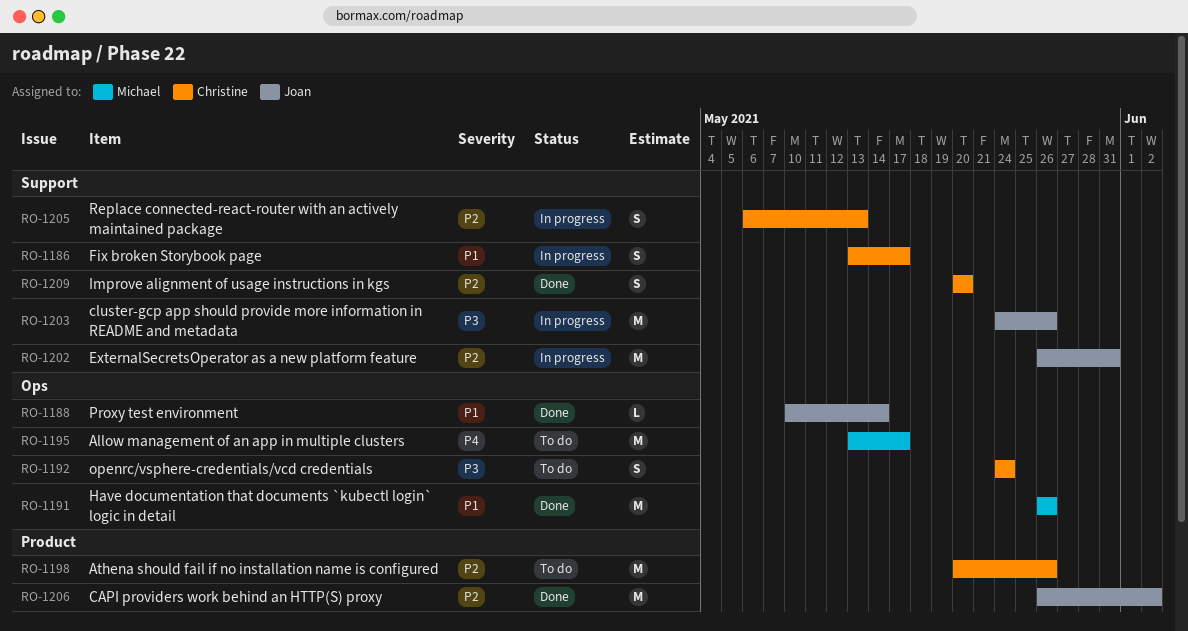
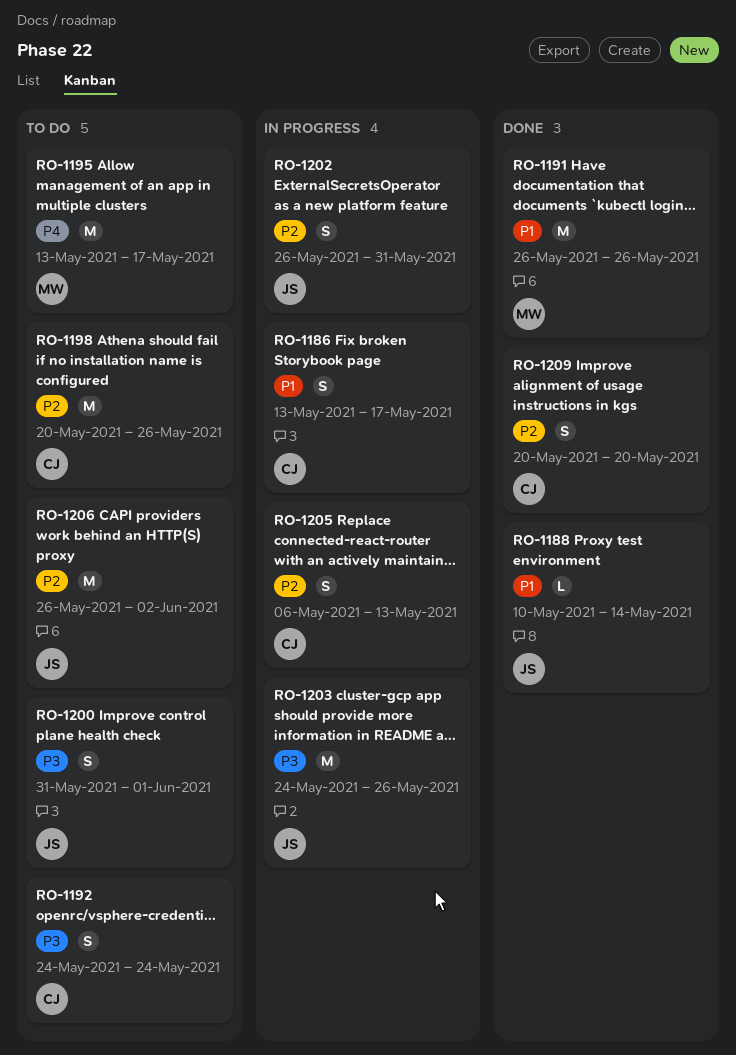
RO-1200: none -> present
RO-1202, estimate: M -> S
RO-1206, status: Done -> To do

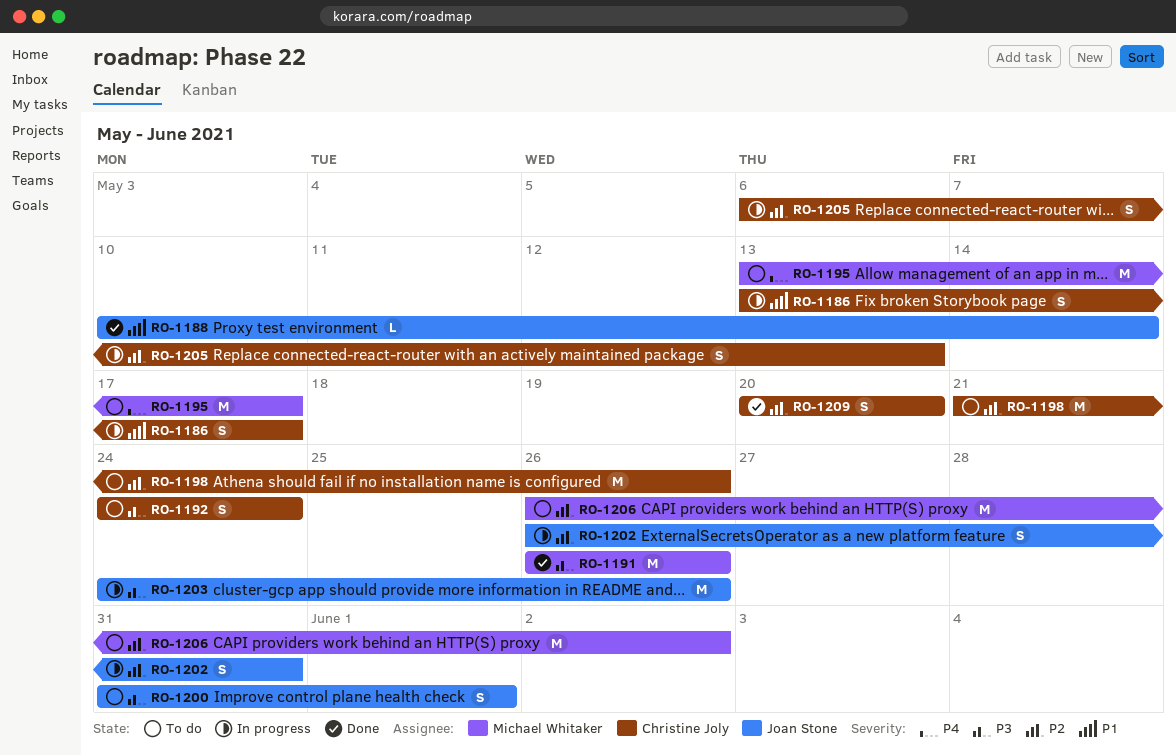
RO-1191, priority: P1 -> P3
RO-1198, start: May 20 -> May 21
RO-1206, owner: Joan Stone -> Michael Whitaker

